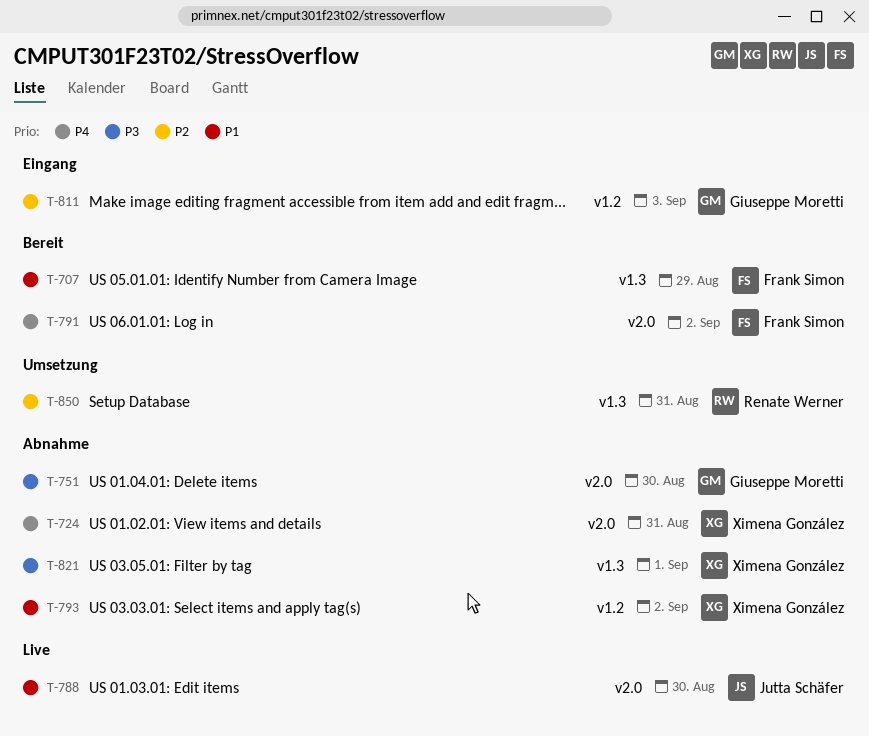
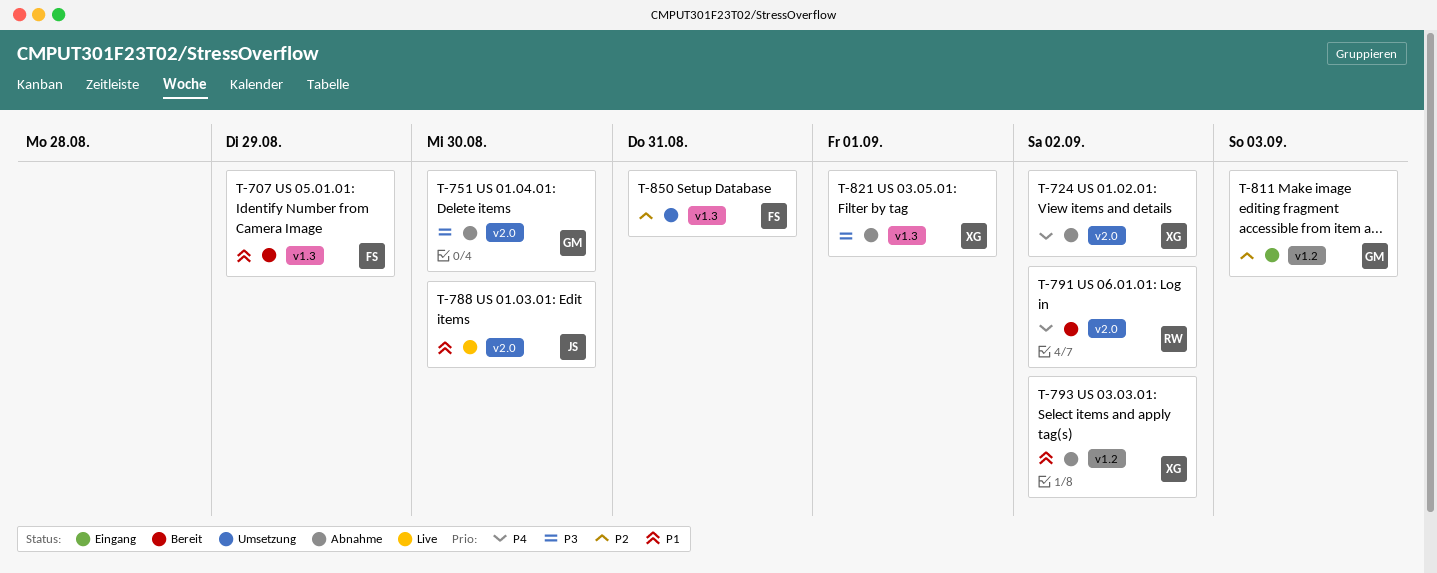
T-724, due: Aug 31 -> Sep 2
T-791, owner: Frank Simon -> Renate Werner
T-850, owner: Renate Werner -> Frank Simon

